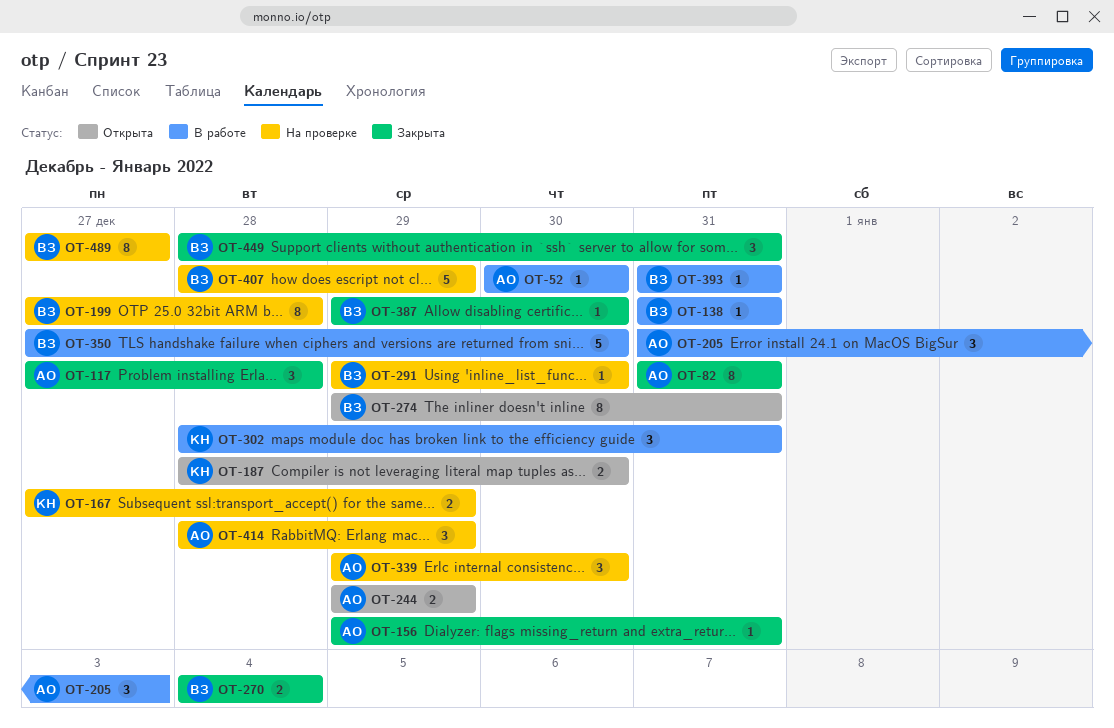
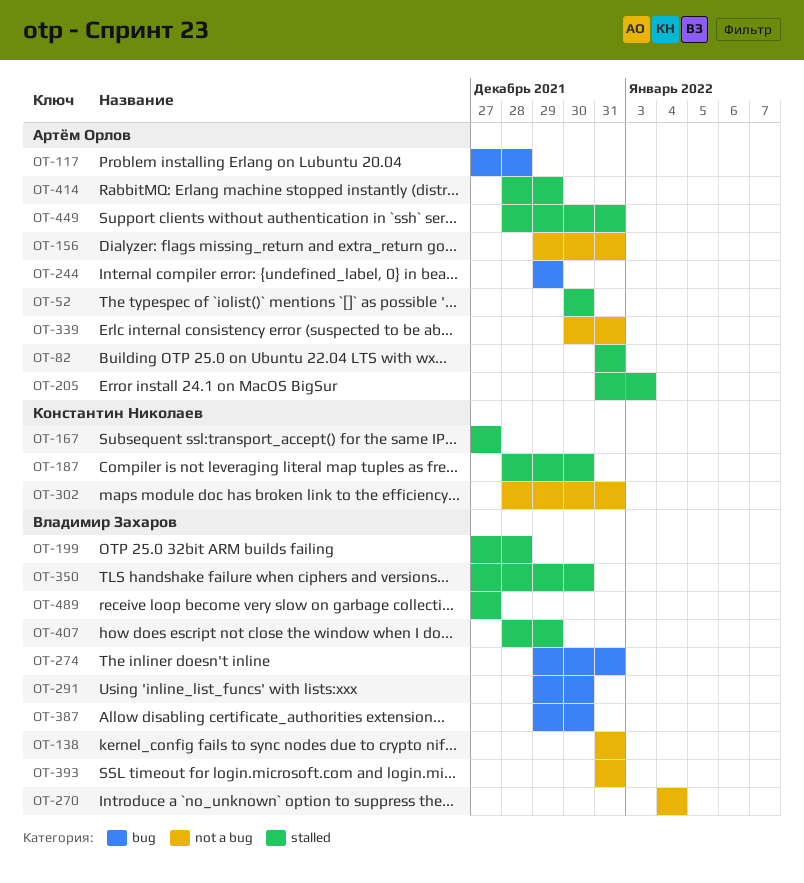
OT-167, due: Dec 29 -> Dec 27
OT-339, start: Dec 29 -> Dec 30
OT-339, due: Dec 30 -> Dec 31
OT-449, owner: Владимир Захаров -> Артём Орлов

